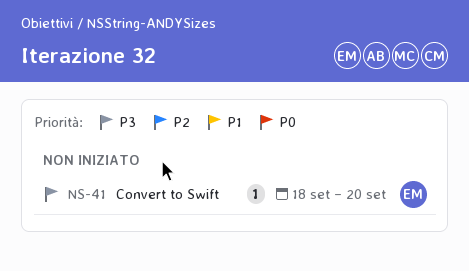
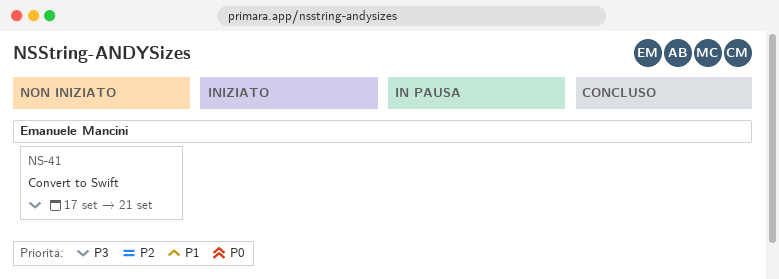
NS-41, start: Sep 18 -> Sep 17
NS-41, due: Sep 20 -> Sep 21

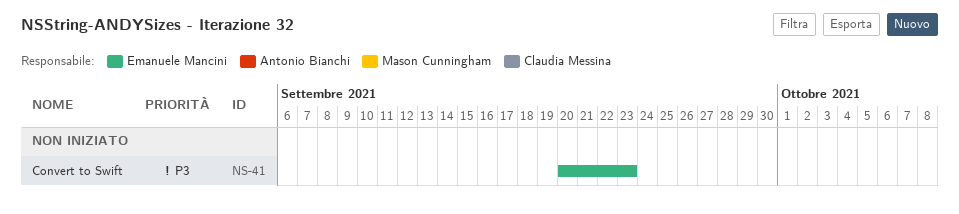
NS-41, start: Sep 17 -> Sep 20
NS-41, due: Sep 21 -> Sep 23

